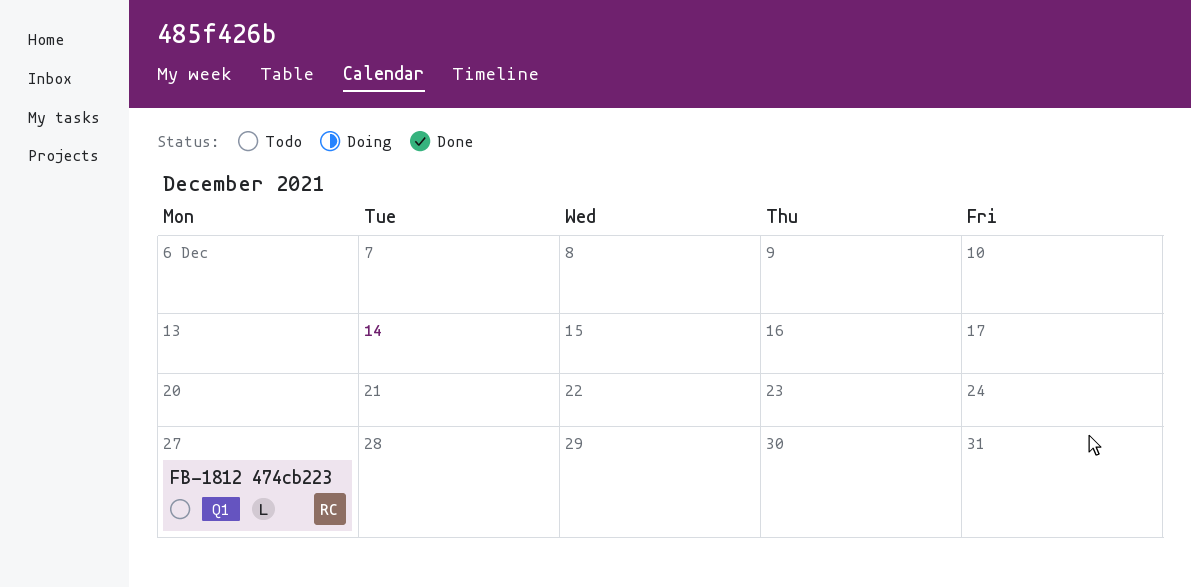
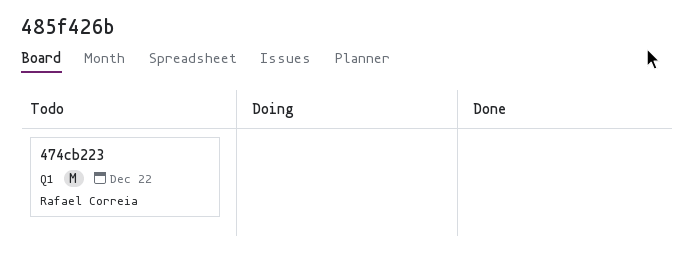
474cb223, estimate: L -> M
474cb223, due: Dec 27 -> Dec 22

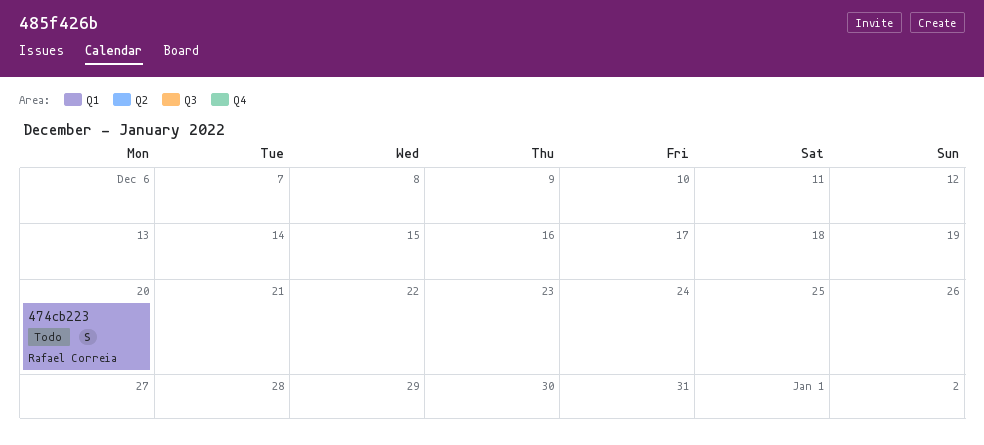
474cb223, estimate: M -> S
474cb223, due: Dec 22 -> Dec 20

